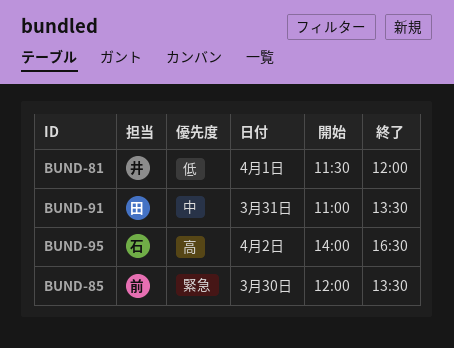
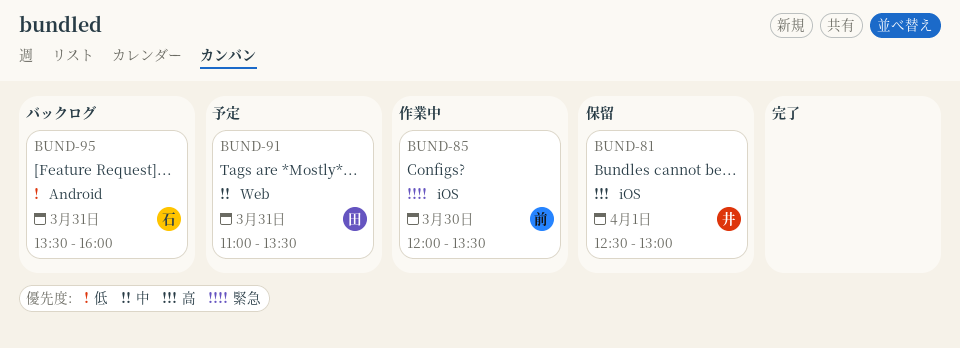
BUND-81, priority: 低 -> 高
BUND-81, begins: 11:30 -> 12:30
BUND-81, ends: 12:00 -> 13:00
BUND-95, priority: 高 -> 低
BUND-95, day: Apr 2 -> Mar 31
BUND-95, begins: 14:00 -> 13:30
BUND-95, ends: 16:30 -> 16:00

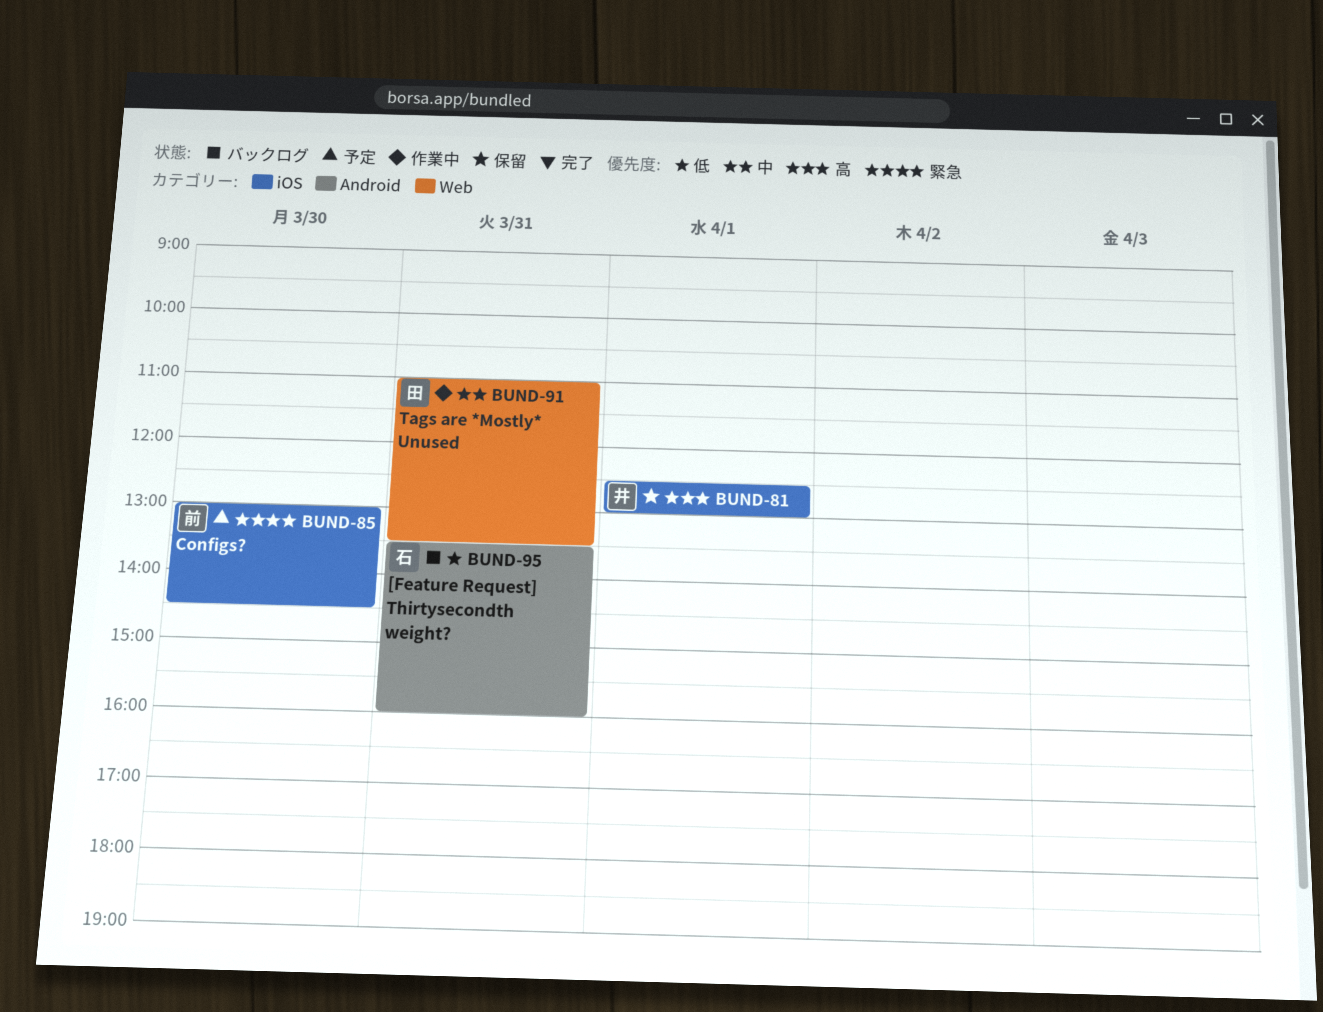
BUND-85, status: 作業中 -> 予定
BUND-85, begins: 12:00 -> 13:00
BUND-85, ends: 13:30 -> 14:30
BUND-91, status: 予定 -> 作業中

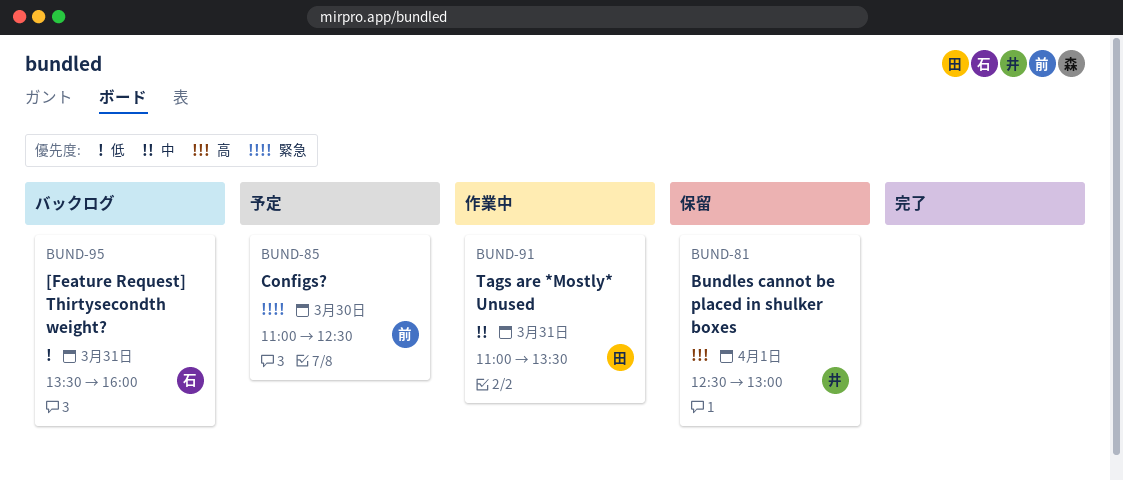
BUND-85, begins: 13:00 -> 11:00
BUND-85, ends: 14:30 -> 12:30

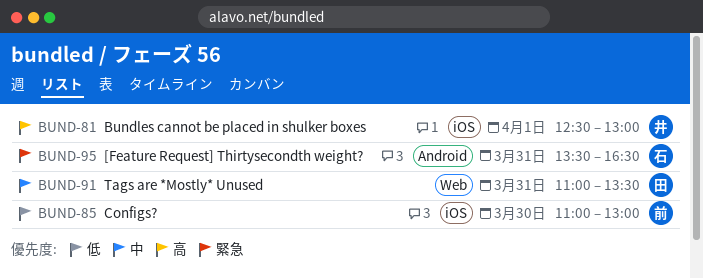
BUND-85, priority: 緊急 -> 低
BUND-85, ends: 12:30 -> 13:00
BUND-95, priority: 低 -> 緊急
BUND-95, ends: 16:00 -> 16:30

